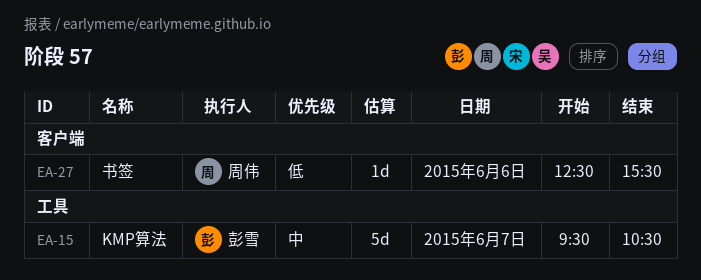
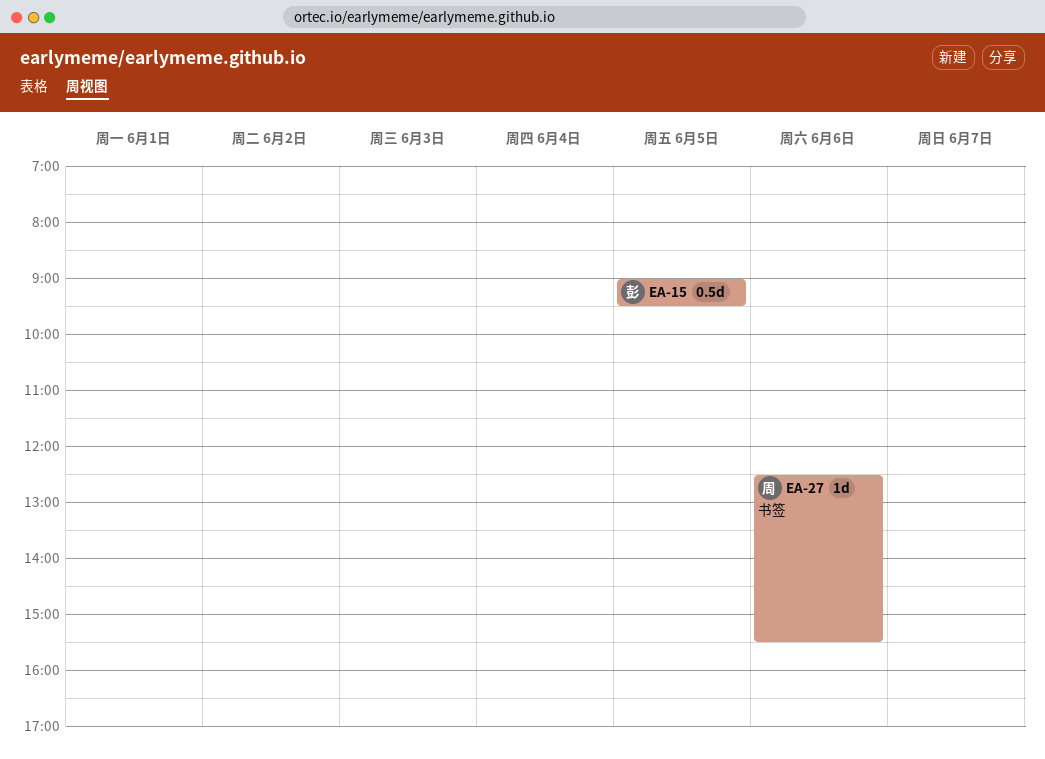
EA-15, estimate: 5d -> 0.5d
EA-15, day: Jun 7 -> Jun 5
EA-15, begins: 09:30 -> 09:00
EA-15, ends: 10:30 -> 09:30

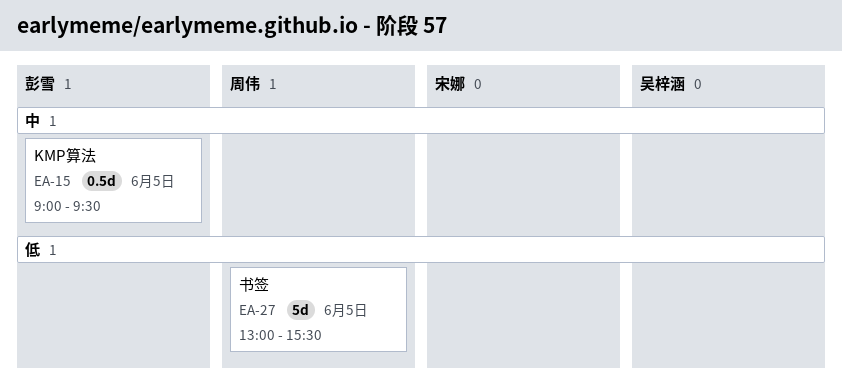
EA-27, estimate: 1d -> 5d
EA-27, day: Jun 6 -> Jun 5
EA-27, begins: 12:30 -> 13:00

